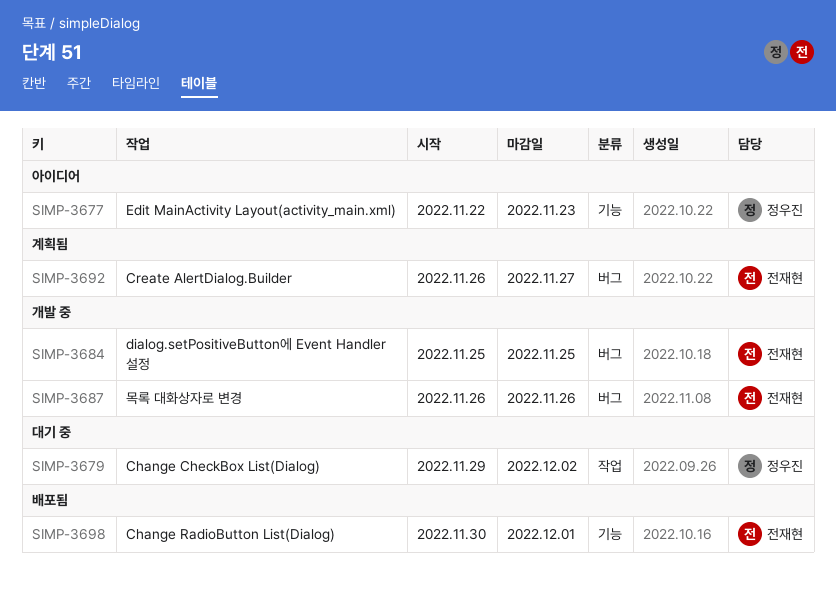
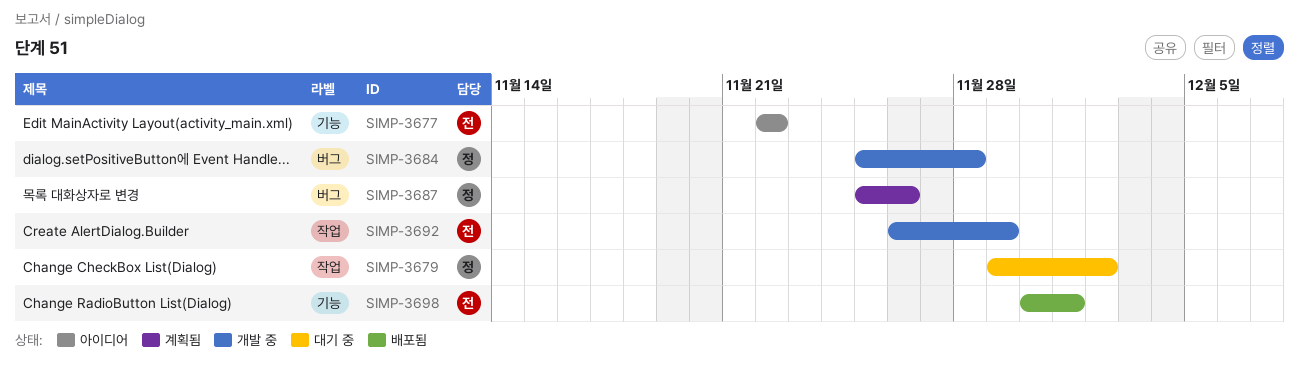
SIMP-3677, owner: 정우진 -> 전재현
SIMP-3677, due: Nov 23 -> Nov 22
SIMP-3684, owner: 전재현 -> 정우진
SIMP-3684, due: Nov 25 -> Nov 28
SIMP-3687, status: 개발 중 -> 계획됨
SIMP-3687, owner: 전재현 -> 정우진
SIMP-3687, start: Nov 26 -> Nov 25
SIMP-3692, status: 계획됨 -> 개발 중
SIMP-3692, label: 버그 -> 작업
SIMP-3692, due: Nov 27 -> Nov 29

